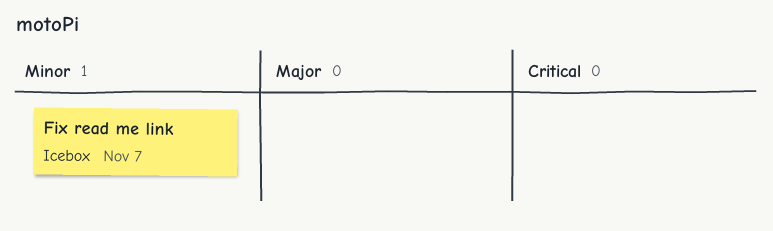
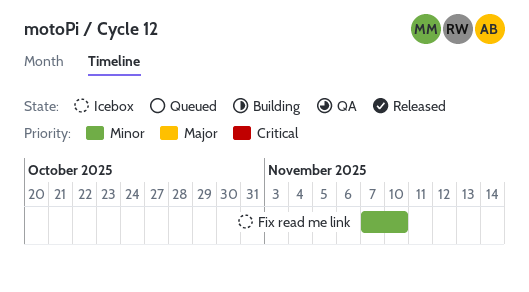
Fix read me link, due: Nov 7 -> Nov 10

